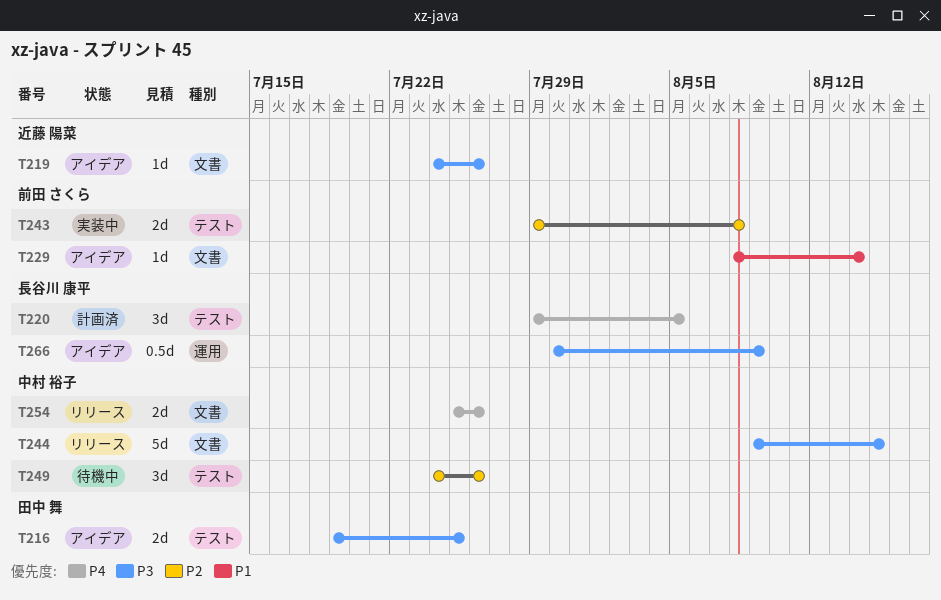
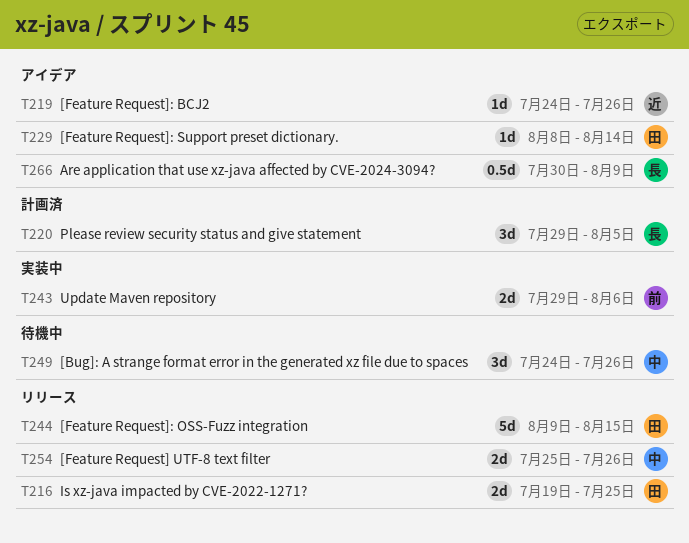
T216, status: アイデア -> リリース
T229, owner: 前田 さくら -> 田中 舞
T243, due: Aug 8 -> Aug 6
T244, owner: 中村 裕子 -> 田中 舞

